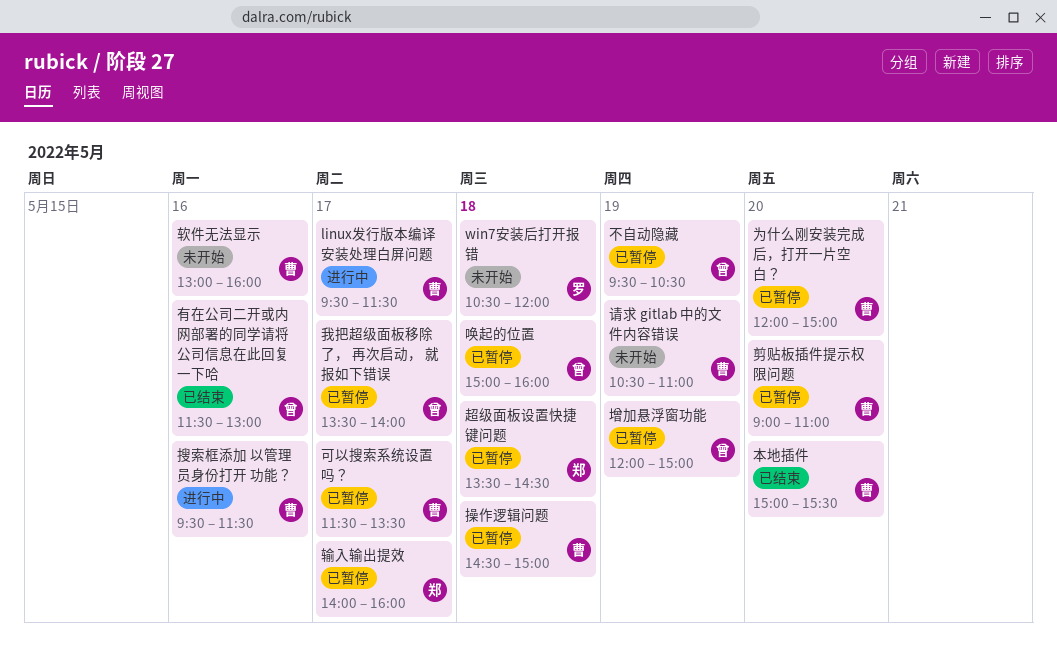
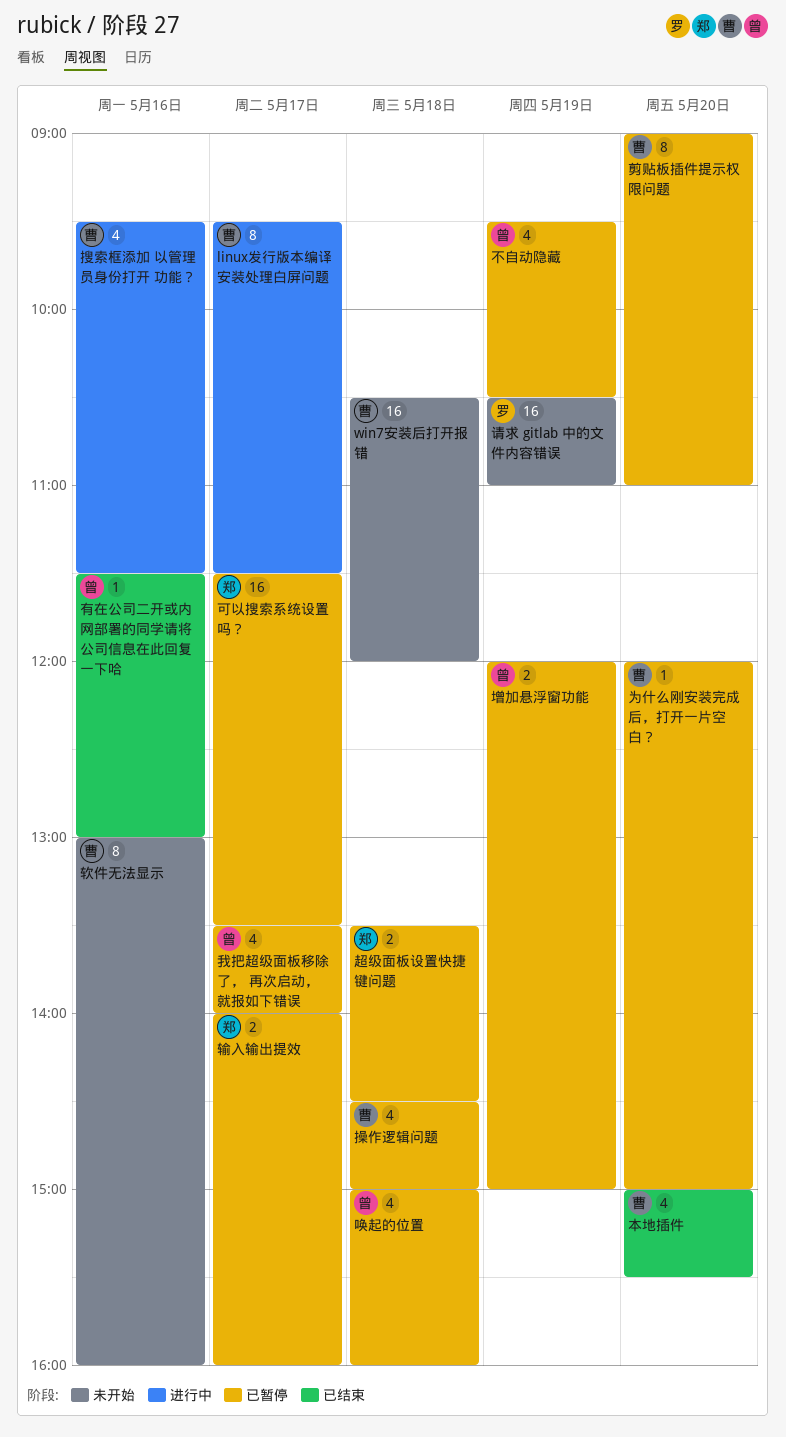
win7安装后打开报错, owner: 罗 -> 曹
可以搜索系统设置吗？, owner: 曹 -> 郑
请求 gitlab 中的文件内容错误, owner: 曹 -> 罗

